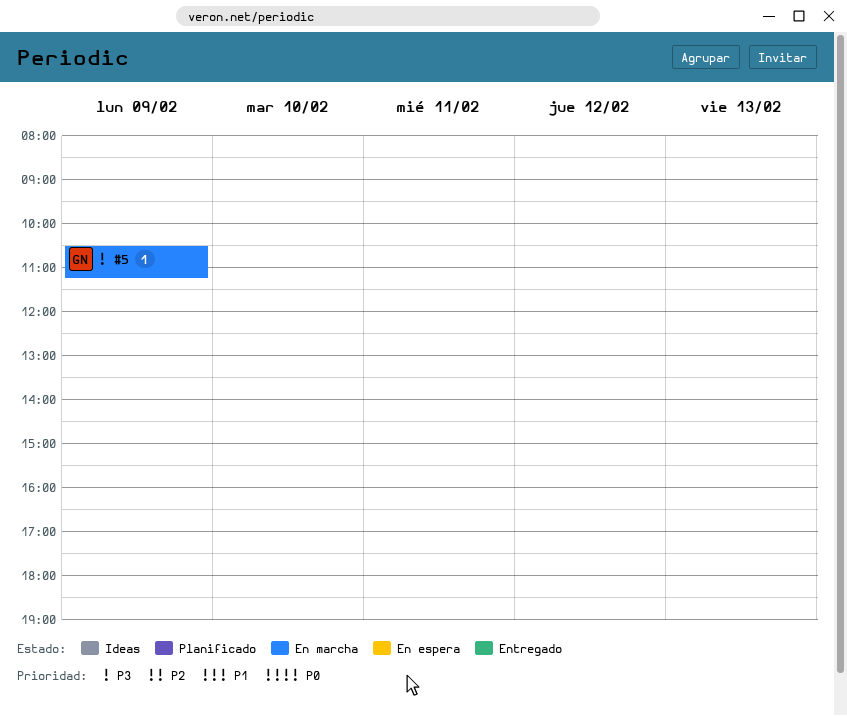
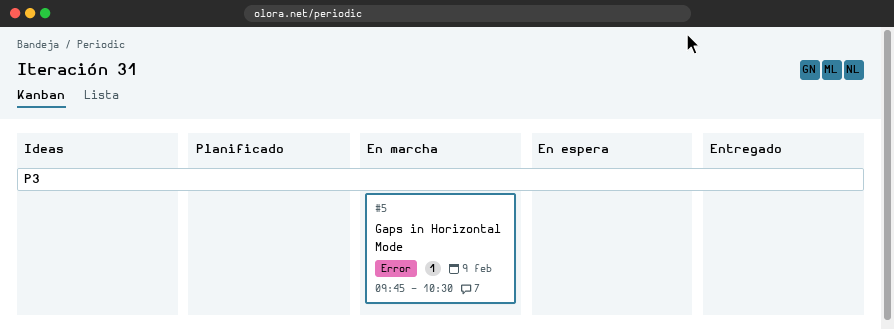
#5, begins: 10:30 -> 09:45
#5, ends: 11:15 -> 10:30

